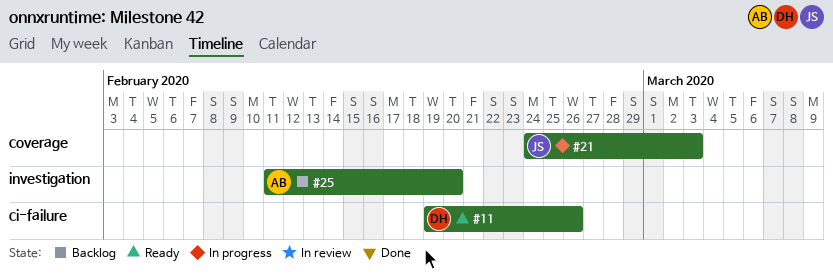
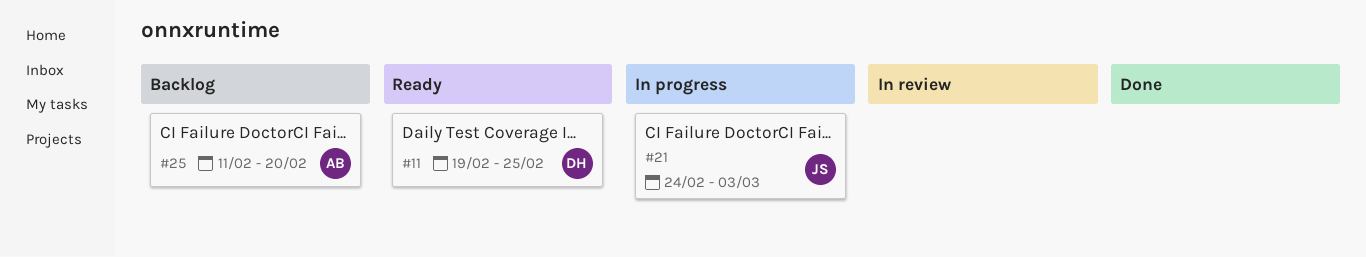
#11, due: Feb 26 -> Feb 25

